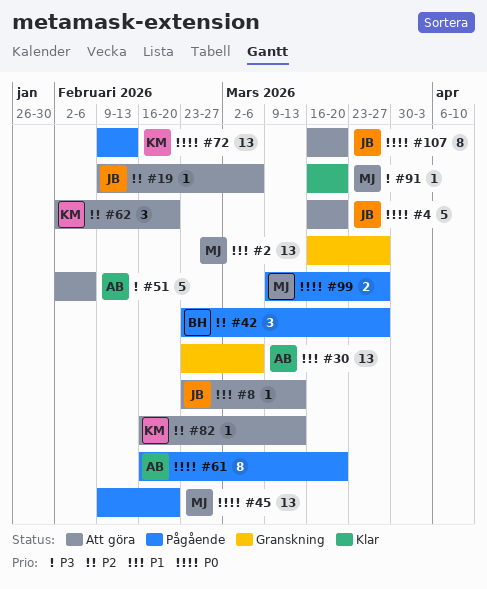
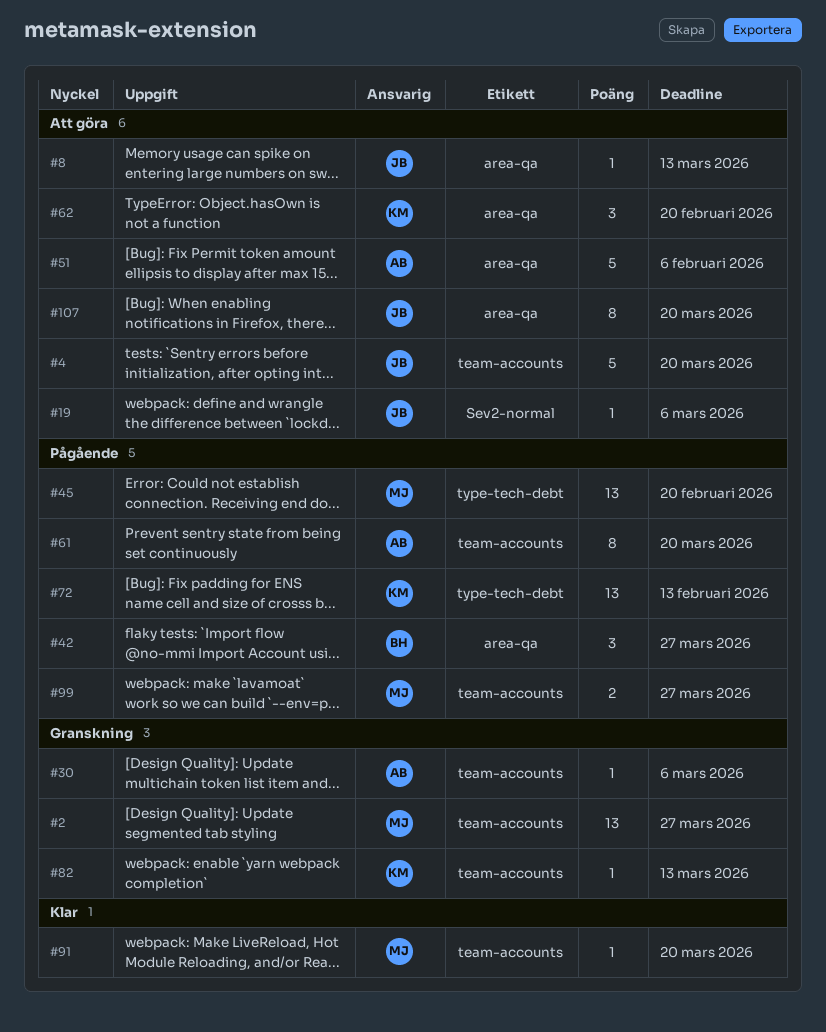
#30, estimate: 13 -> 1
#82, status: Att göra -> Granskning

